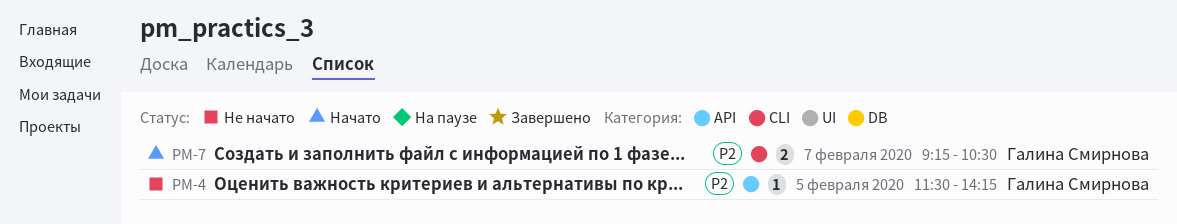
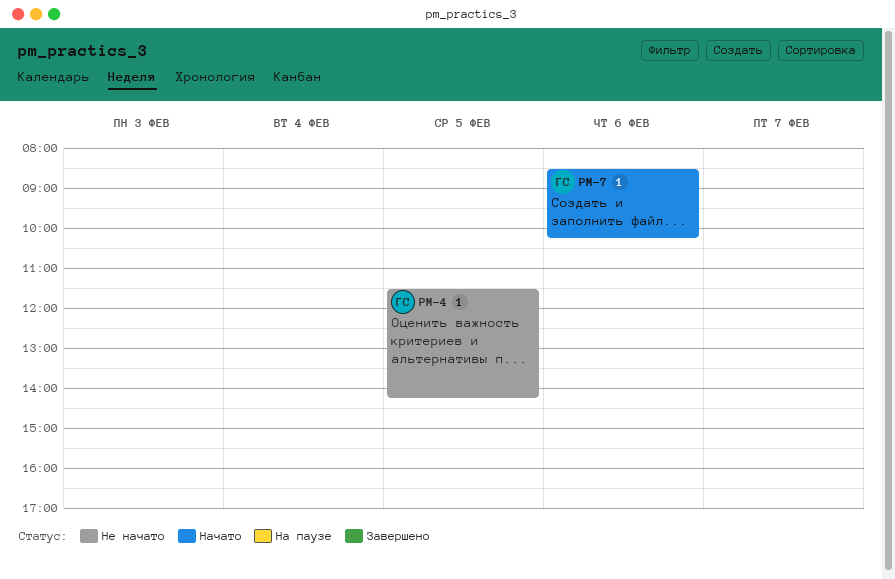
PM-7, estimate: 2 -> 1
PM-7, day: Feb 7 -> Feb 6
PM-7, begins: 09:15 -> 08:30
PM-7, ends: 10:30 -> 10:15

